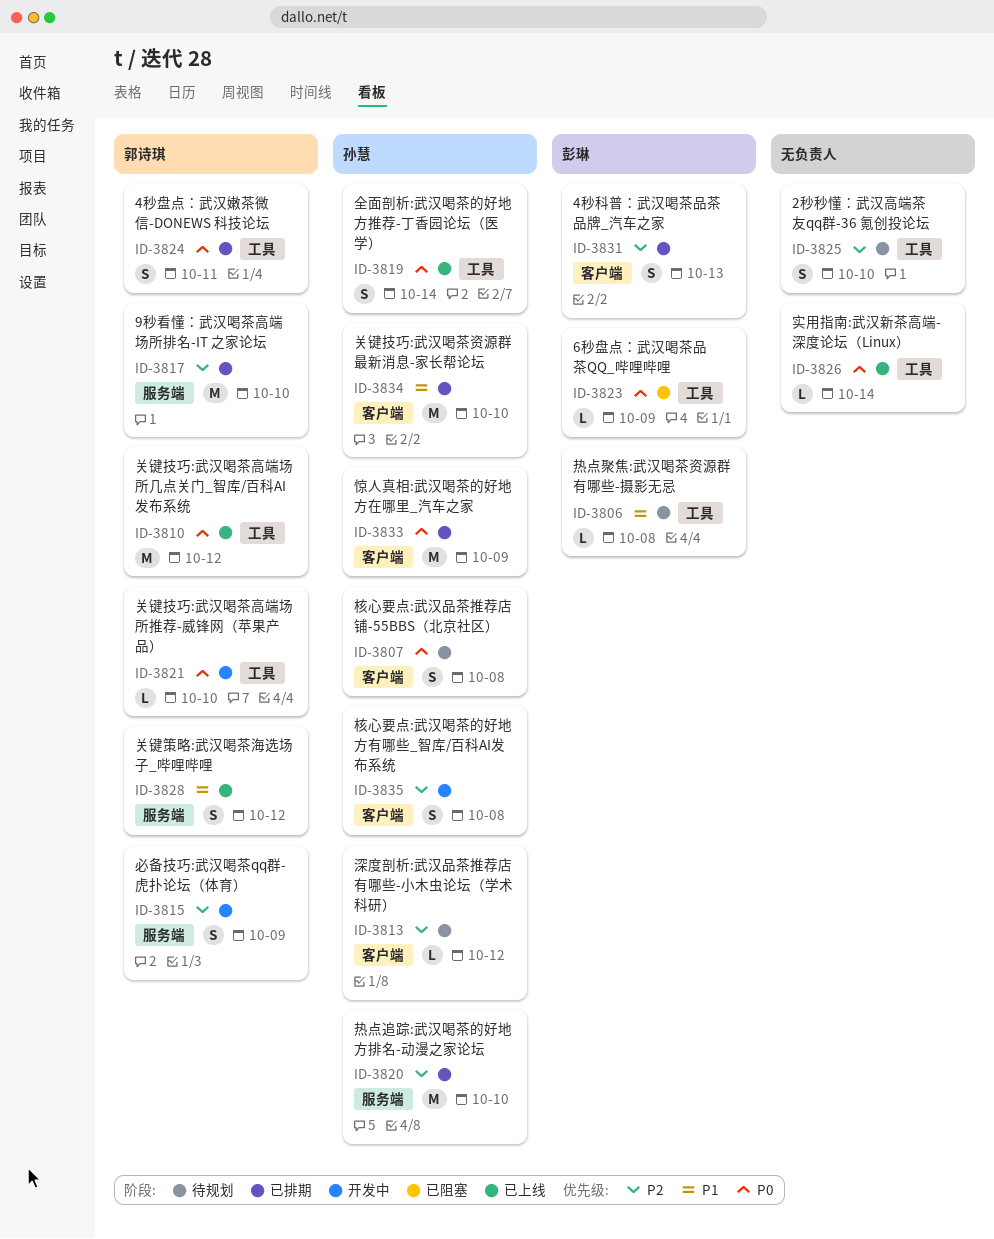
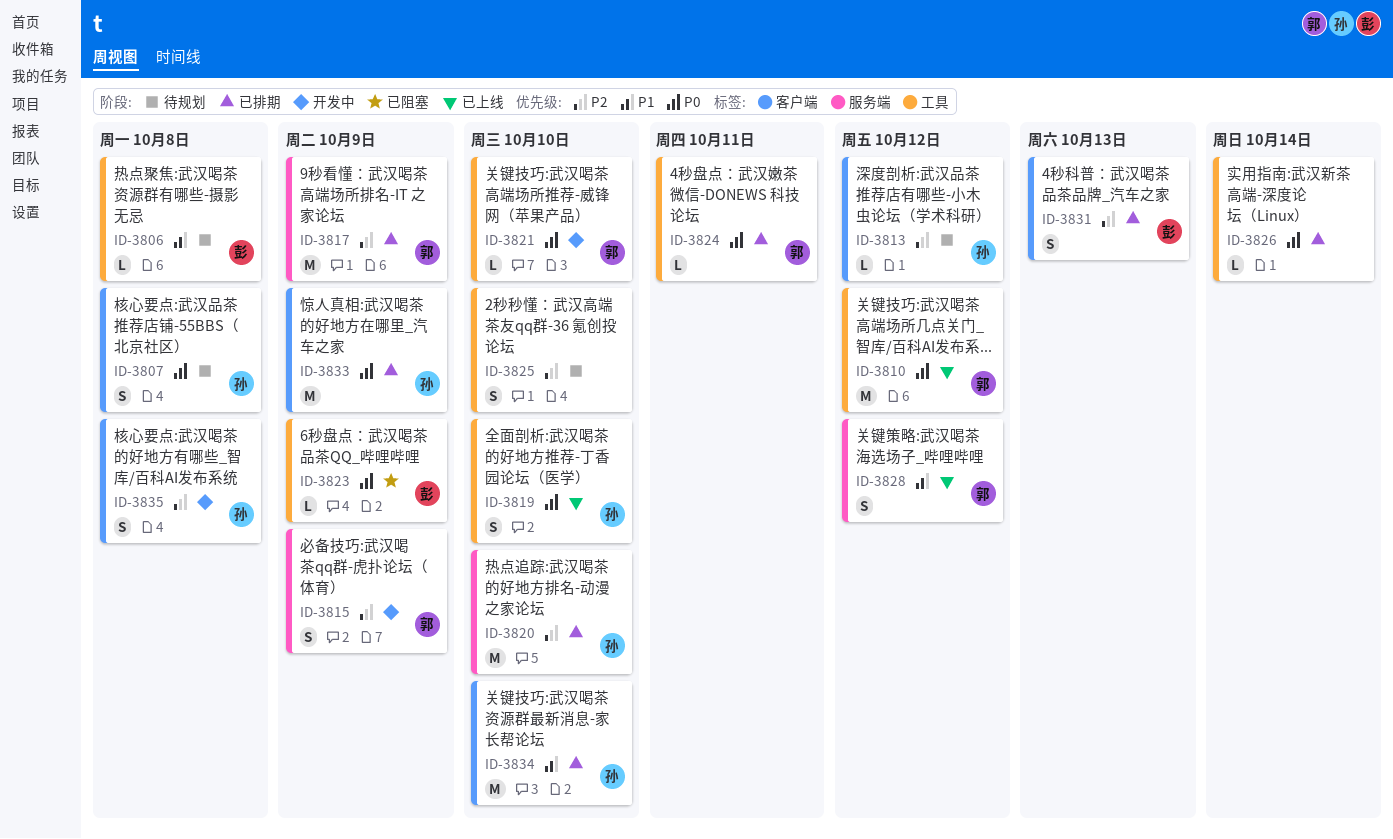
ID-3817, due: Oct 10 -> Oct 9
ID-3819, due: Oct 14 -> Oct 10
ID-3824, estimate: S -> L
ID-3826, status: 已上线 -> 已排期

